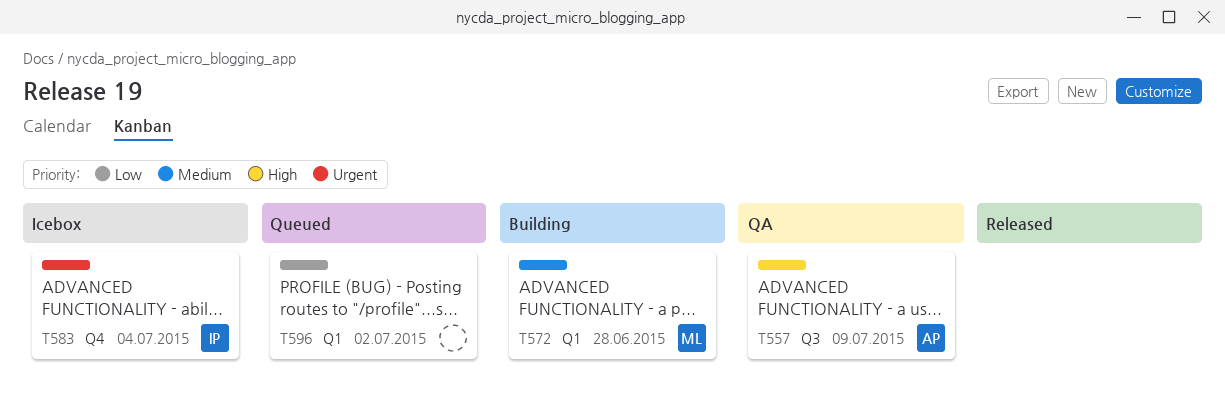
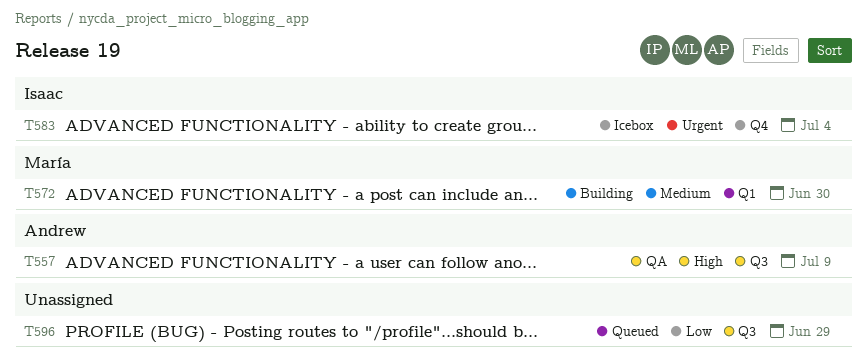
T572, due: Jun 28 -> Jun 30
T596, label: Q1 -> Q3
T596, due: Jul 2 -> Jun 29

